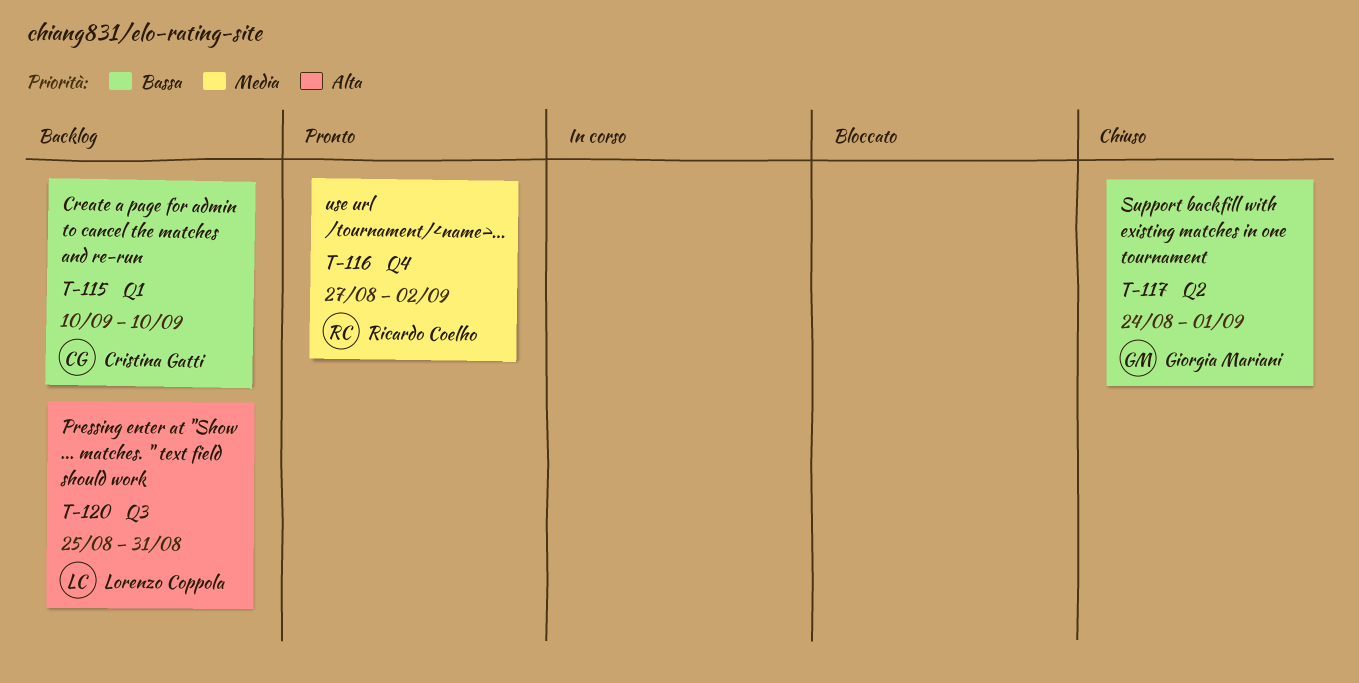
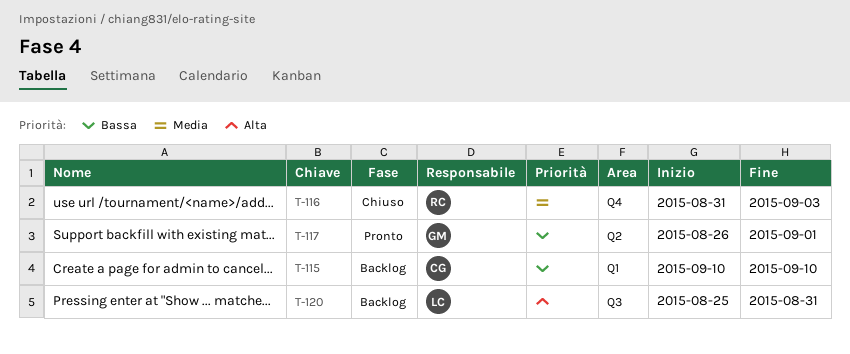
T-116, status: Pronto -> Chiuso
T-116, start: Aug 27 -> Aug 31
T-116, due: Sep 2 -> Sep 3
T-117, status: Chiuso -> Pronto
T-117, start: Aug 24 -> Aug 26

